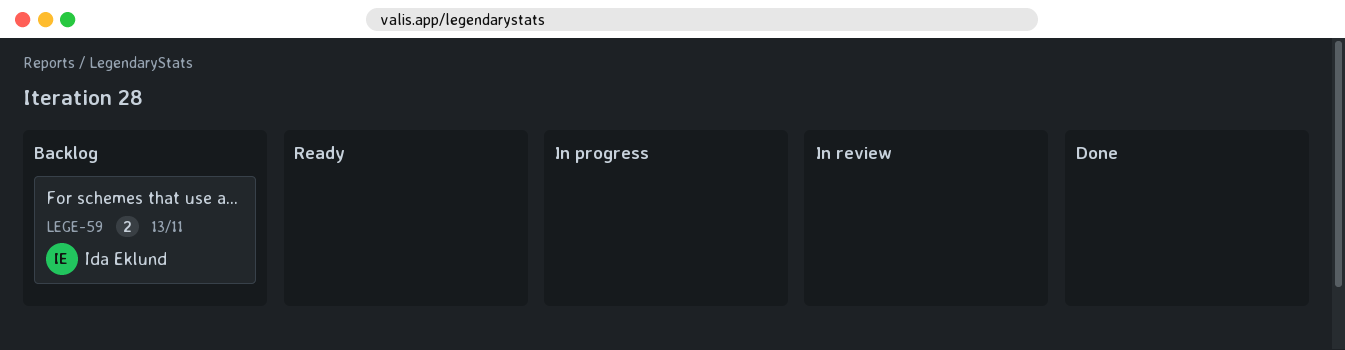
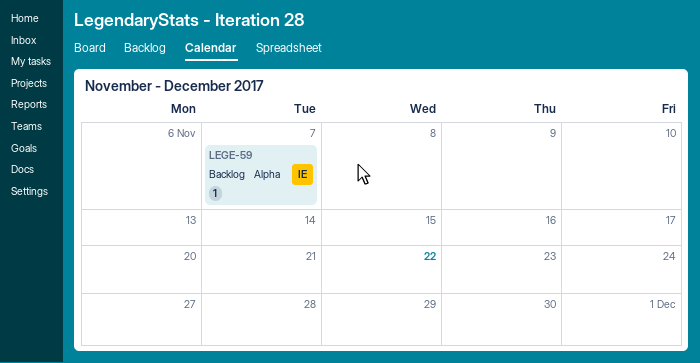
LEGE-59, estimate: 2 -> 1
LEGE-59, due: Nov 13 -> Nov 7

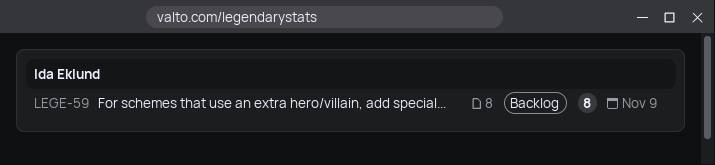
LEGE-59, estimate: 1 -> 8
LEGE-59, due: Nov 7 -> Nov 9

